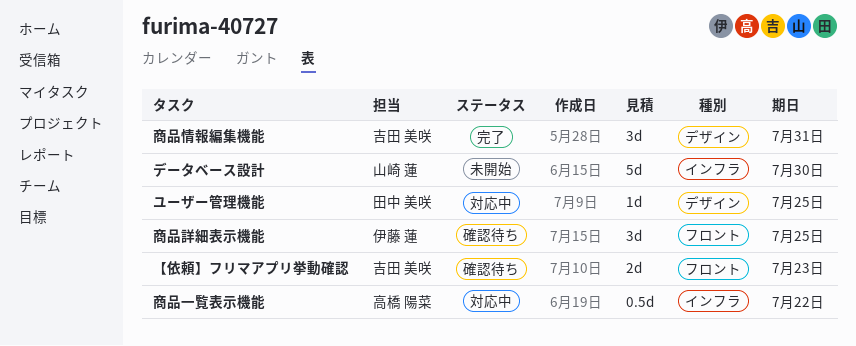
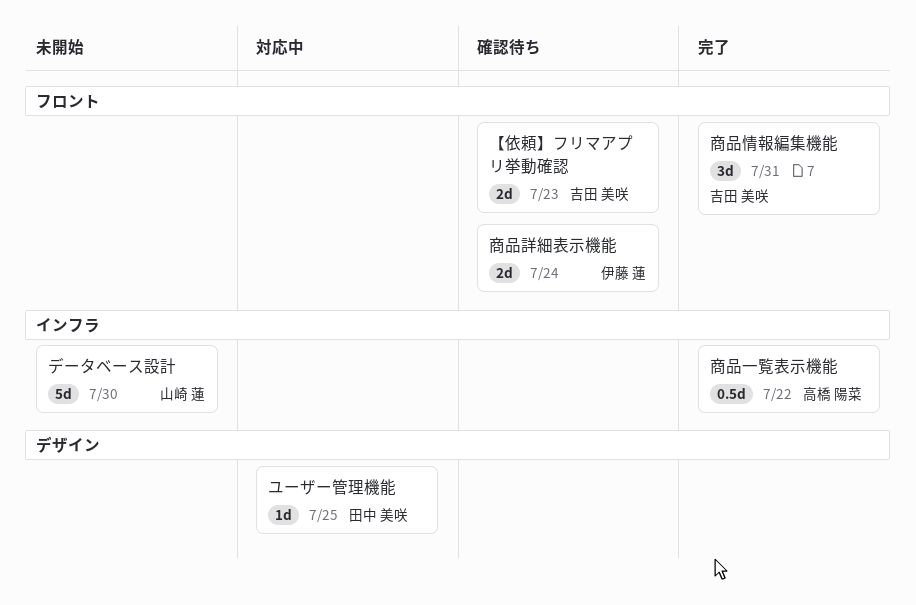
商品一覧表示機能, status: 対応中 -> 完了
商品情報編集機能, label: デザイン -> フロント
商品詳細表示機能, estimate: 3d -> 2d
商品詳細表示機能, due: Jul 25 -> Jul 24

